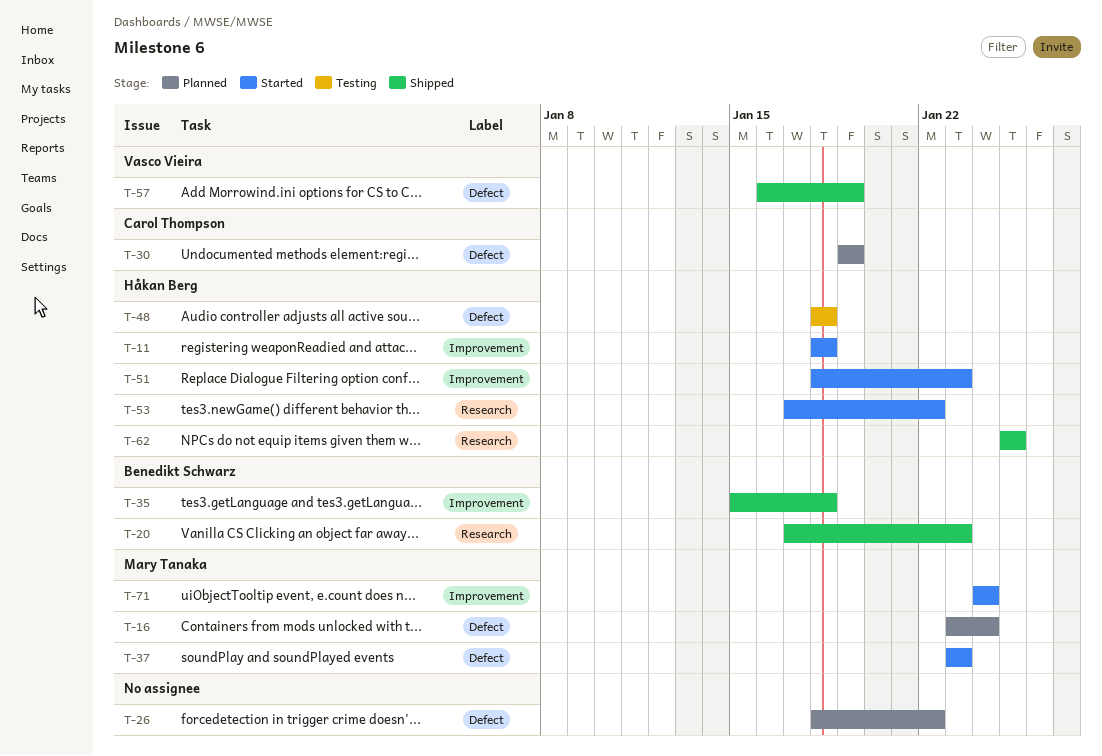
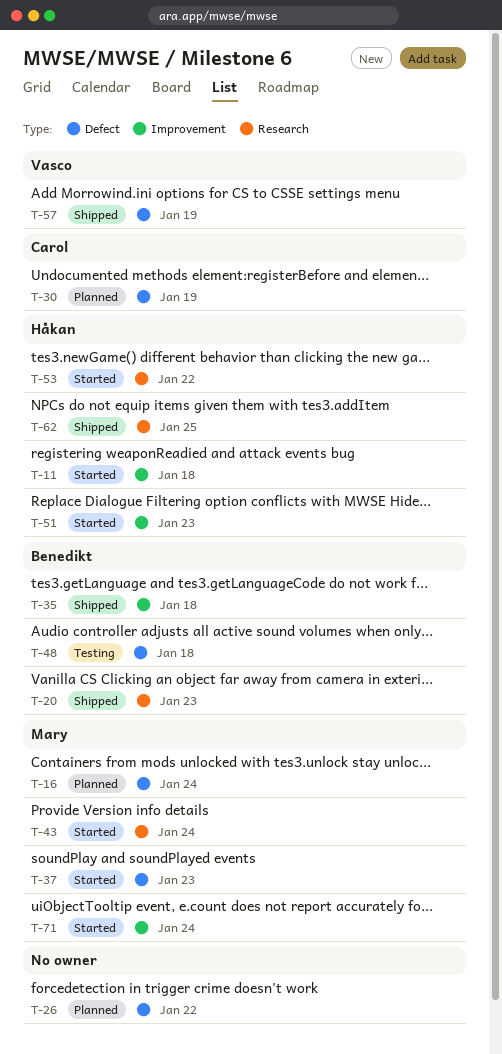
T-43: none -> present
T-48, owner: Håkan Berg -> Benedikt Schwarz

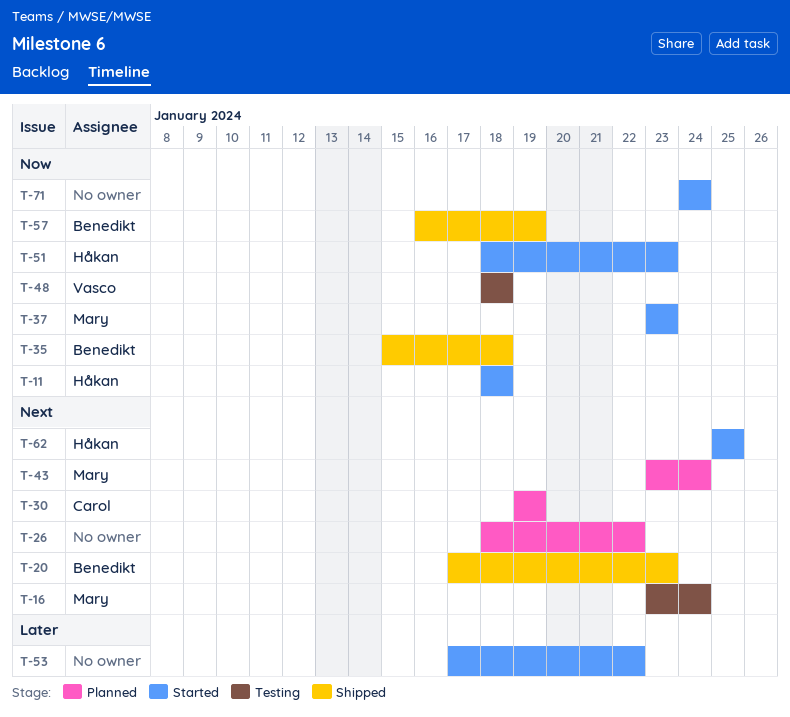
T-16, status: Planned -> Testing
T-43, status: Started -> Planned
T-48, owner: Benedikt -> Vasco
T-53, owner: Håkan -> none
T-57, owner: Vasco -> Benedikt
T-62, status: Shipped -> Started
T-71, owner: Mary -> none

